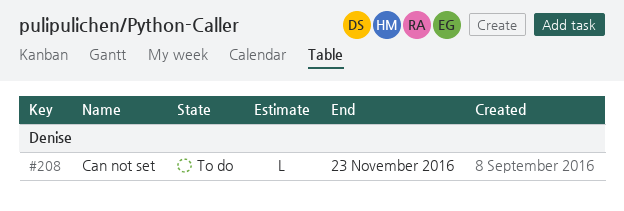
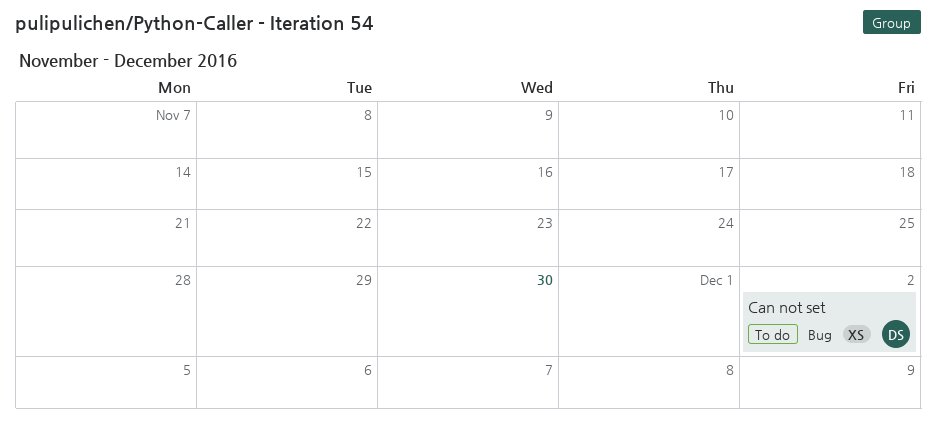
Can not set, estimate: L -> XS
Can not set, due: Nov 23 -> Dec 2

